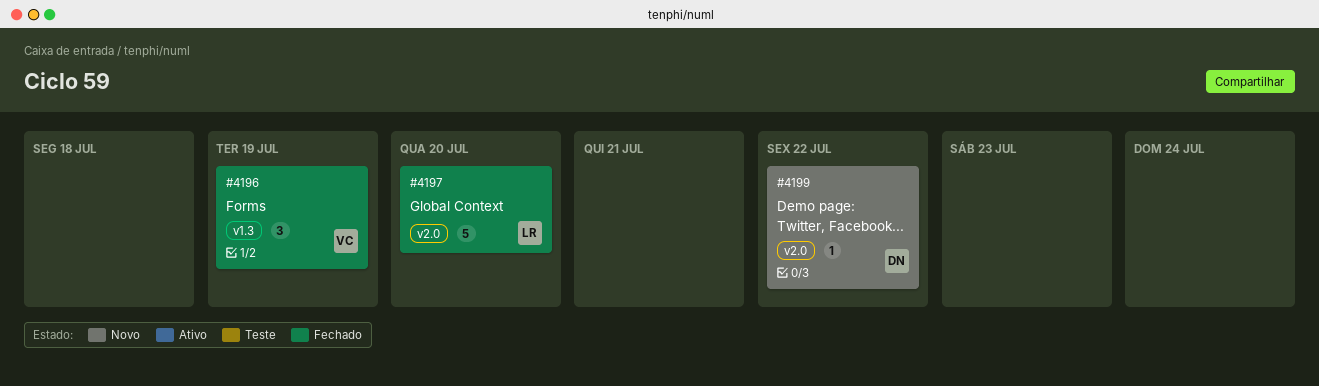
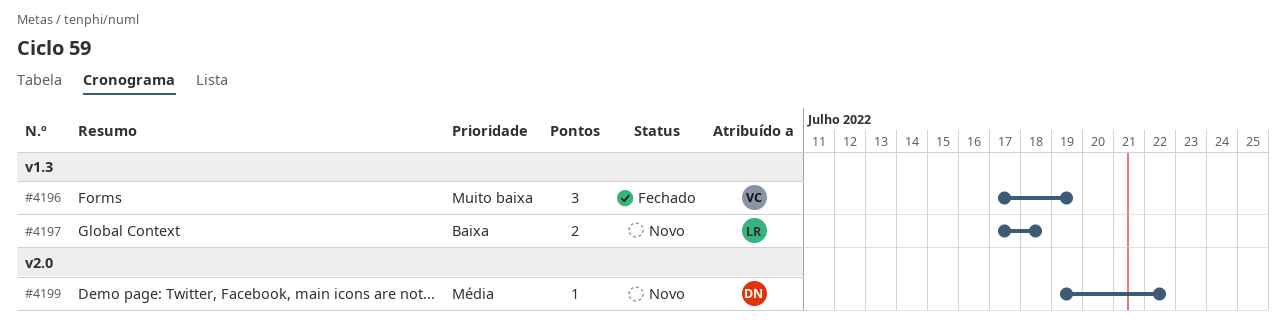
#4197, status: Fechado -> Novo
#4197, label: v2.0 -> v1.3
#4197, estimate: 5 -> 2
#4197, due: Jul 20 -> Jul 18

